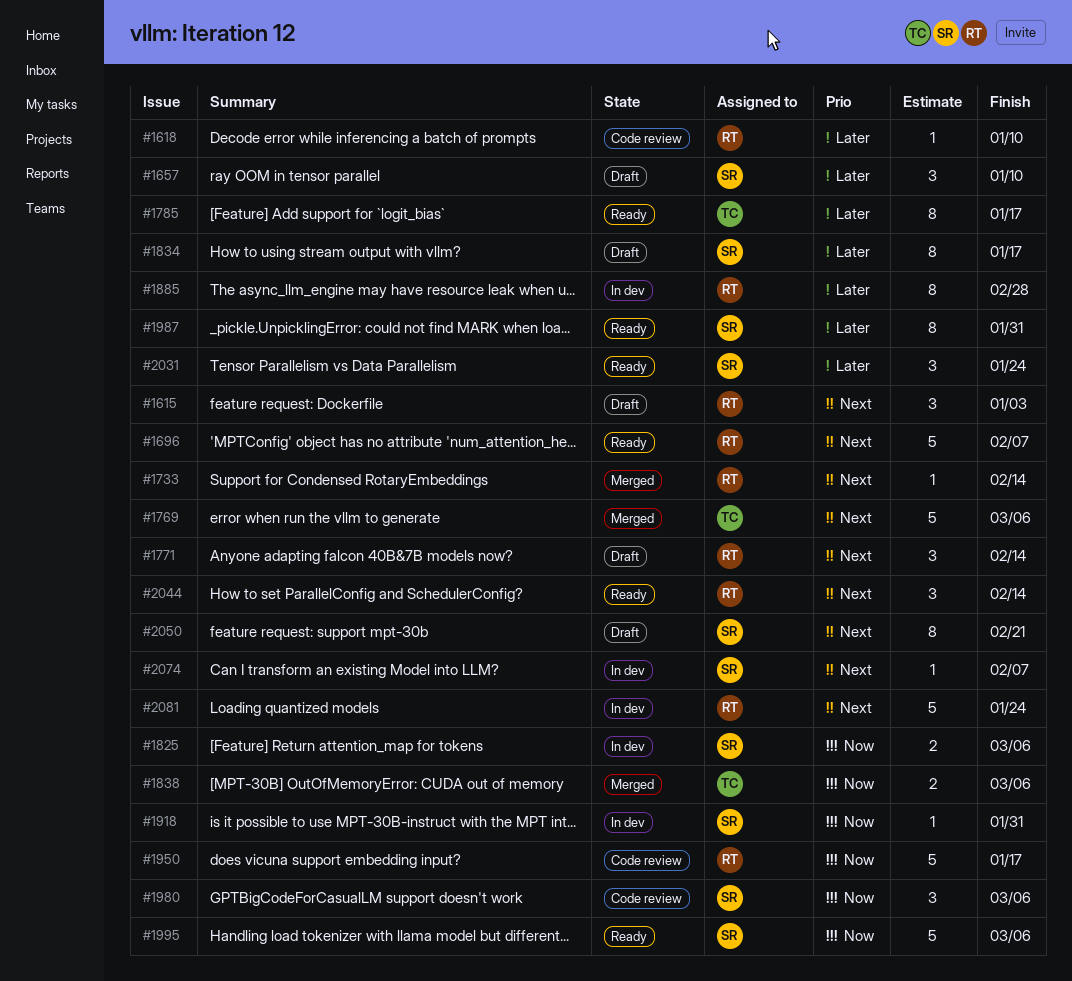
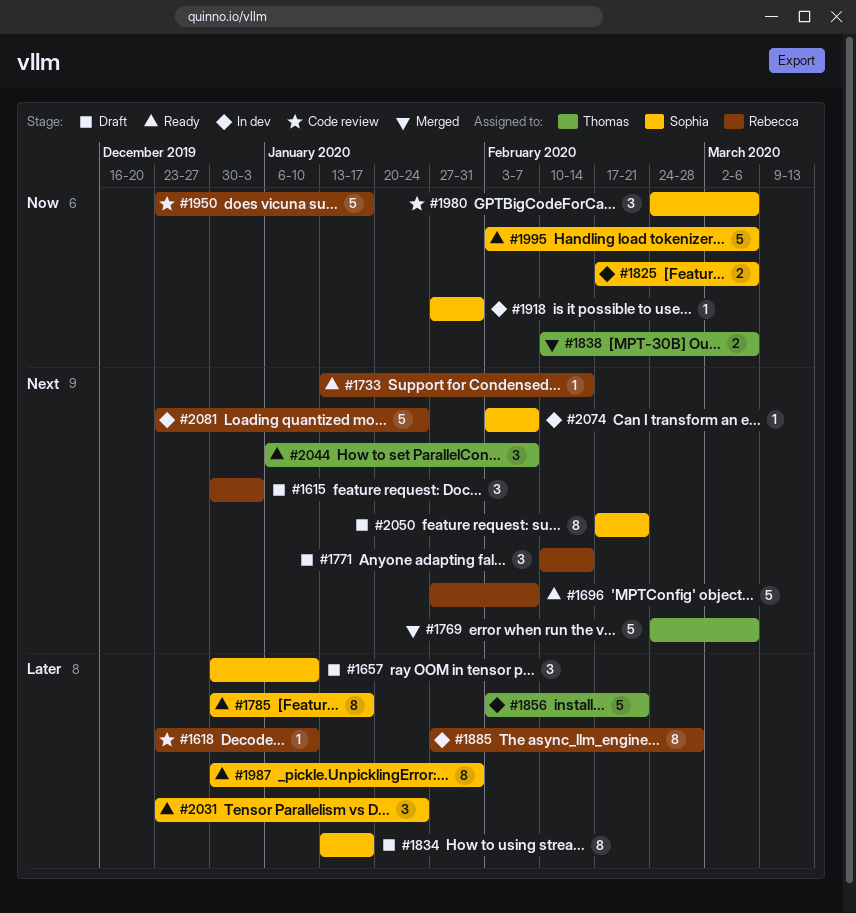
#1733, status: Merged -> Ready
#1785, owner: Thomas -> Sophia
#1856: none -> present
#2044, owner: Rebecca -> Thomas
#2044, due: Feb 14 -> Feb 7

